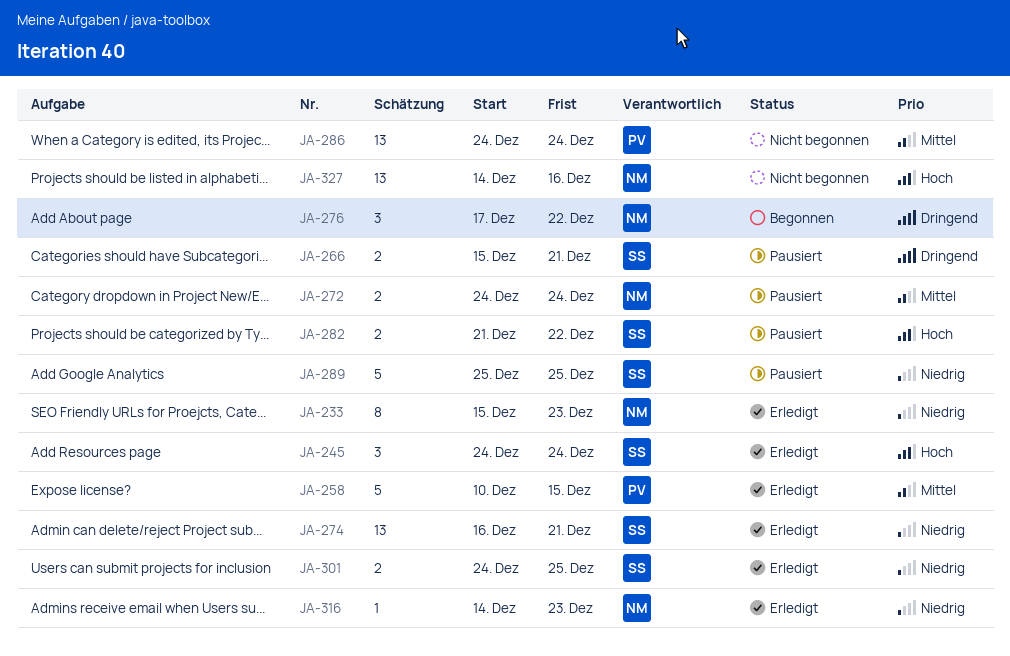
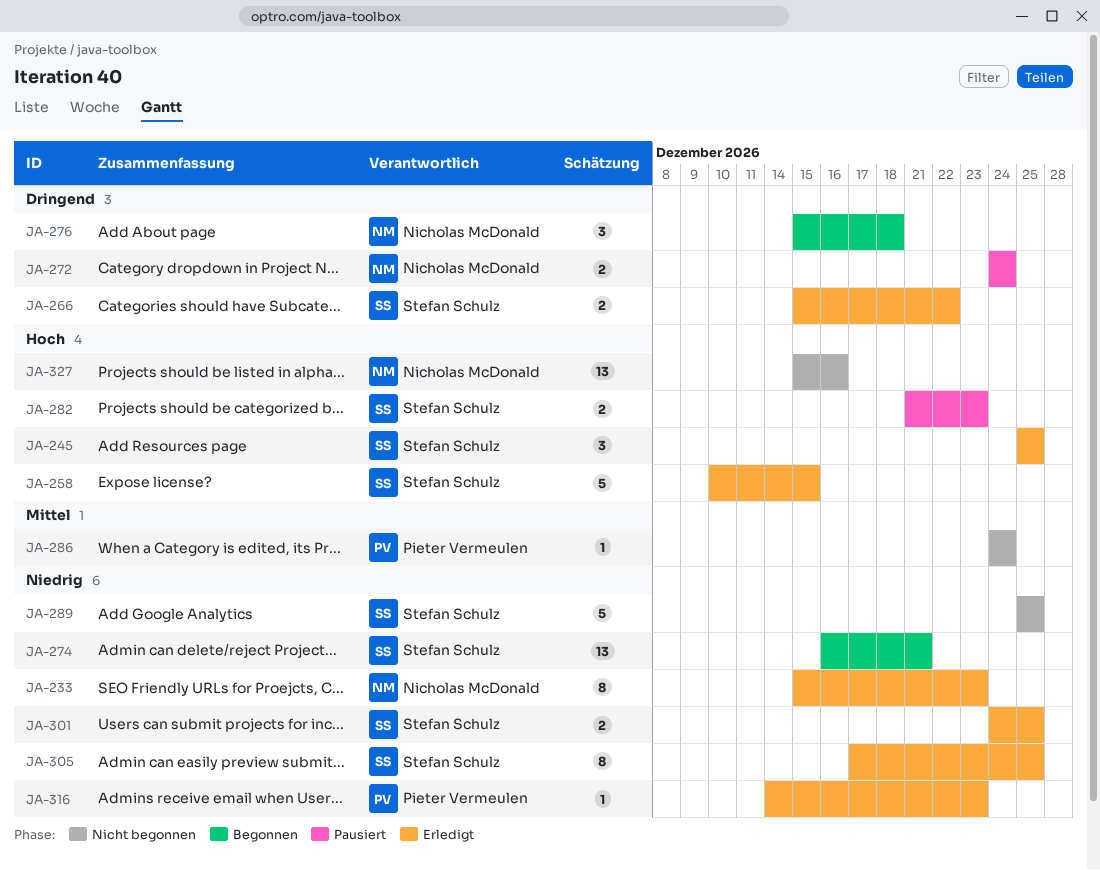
JA-245, start: Dec 24 -> Dec 25
JA-245, due: Dec 24 -> Dec 25
JA-258, owner: Pieter Vermeulen -> Stefan Schulz
JA-258, priority: Mittel -> Hoch
JA-266, status: Pausiert -> Erledigt
JA-266, due: Dec 21 -> Dec 22
JA-272, priority: Mittel -> Dringend
JA-274, status: Erledigt -> Begonnen
JA-276, start: Dec 17 -> Dec 15
JA-276, due: Dec 22 -> Dec 18
JA-282, due: Dec 22 -> Dec 23
JA-286, estimate: 13 -> 1
JA-289, status: Pausiert -> Nicht begonnen
JA-305: none -> present
JA-316, owner: Nicholas McDonald -> Pieter Vermeulen
JA-327, start: Dec 14 -> Dec 15

